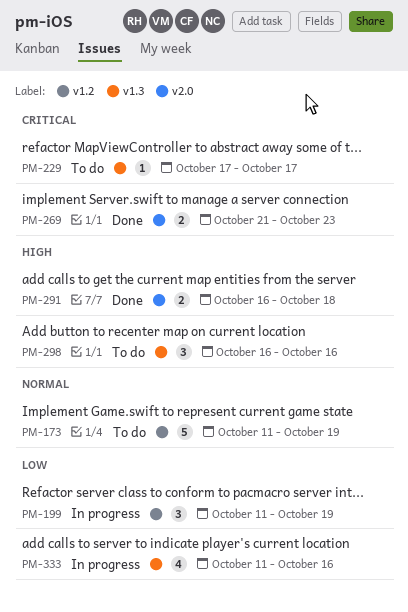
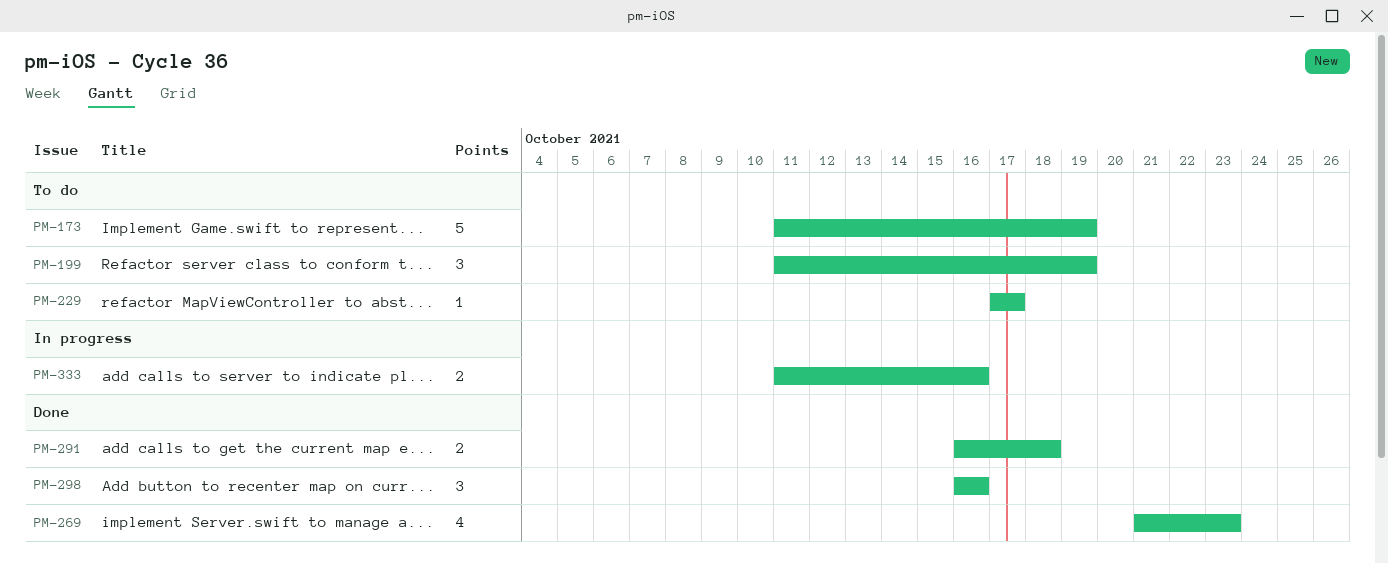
PM-199, status: In progress -> To do
PM-269, estimate: 2 -> 4
PM-298, status: To do -> Done
PM-333, estimate: 4 -> 2

